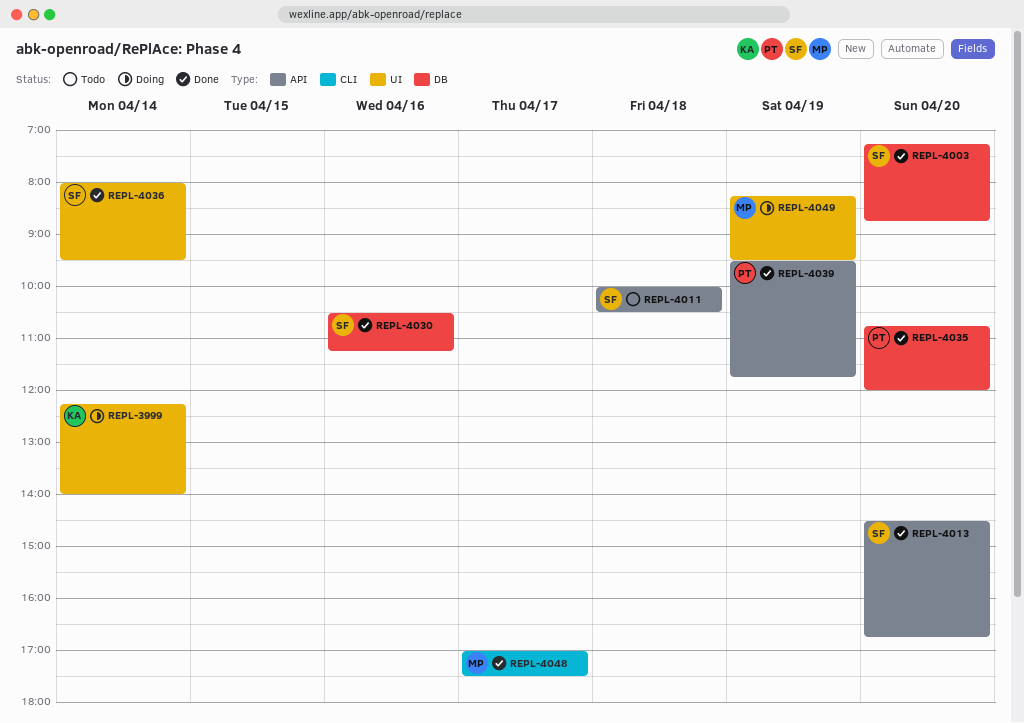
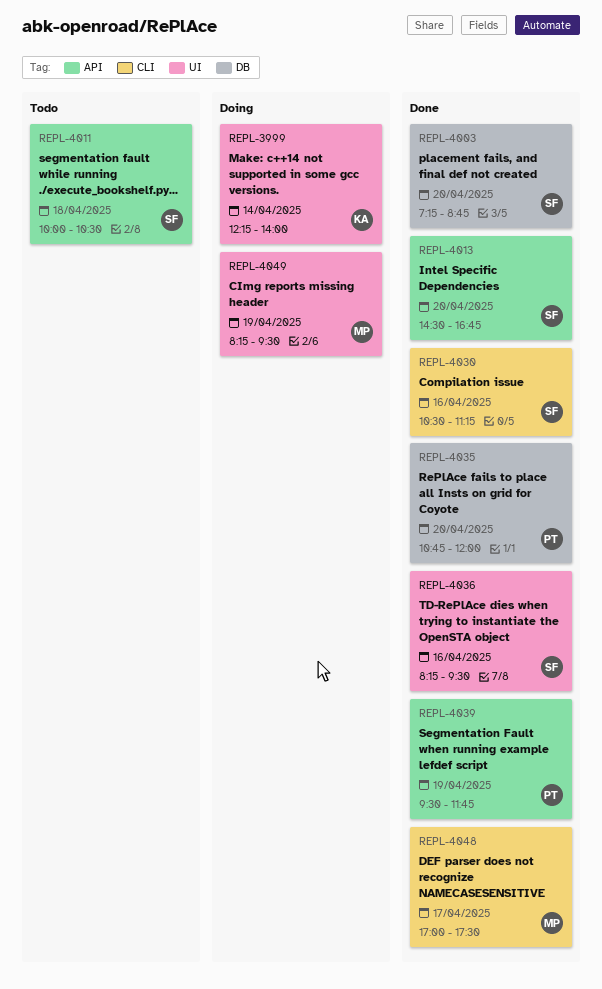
REPL-4030, label: DB -> CLI
REPL-4036, day: Apr 14 -> Apr 16
REPL-4036, begins: 08:00 -> 08:15

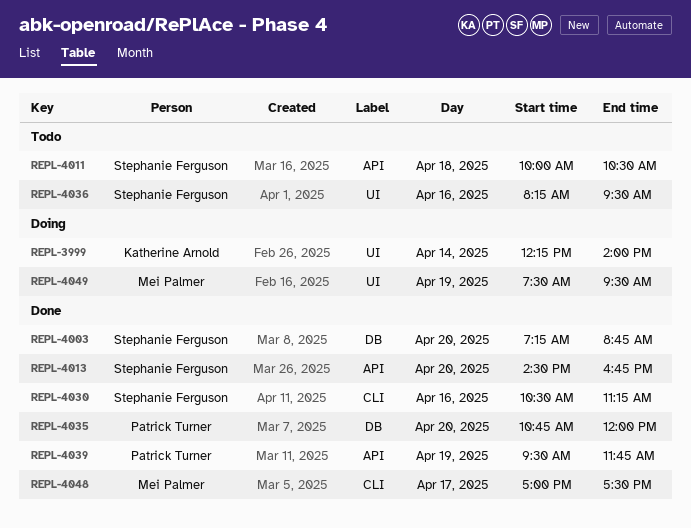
REPL-4036, status: Done -> Todo
REPL-4049, begins: 08:15 -> 07:30

